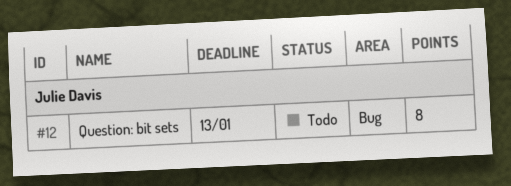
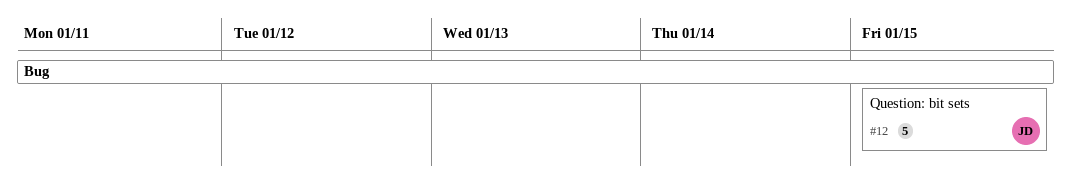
#12, estimate: 8 -> 5
#12, due: Jan 13 -> Jan 15

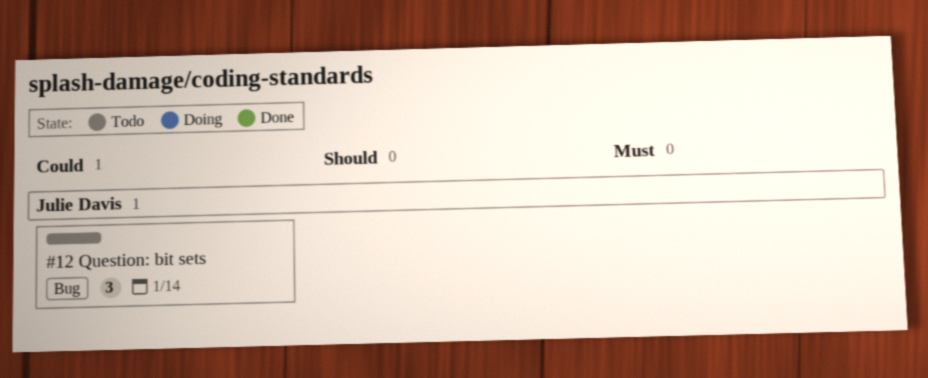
#12, estimate: 5 -> 3
#12, due: Jan 15 -> Jan 14

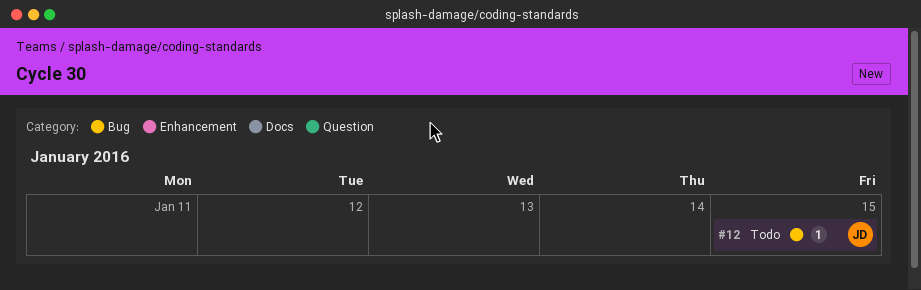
#12, estimate: 3 -> 1
#12, due: Jan 14 -> Jan 15

